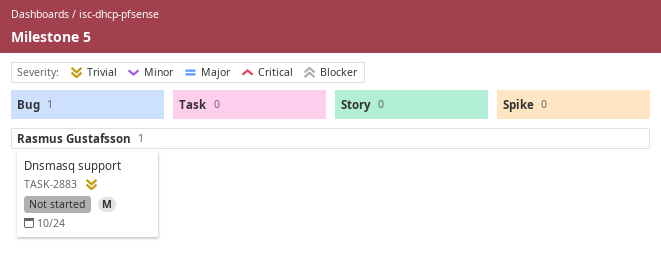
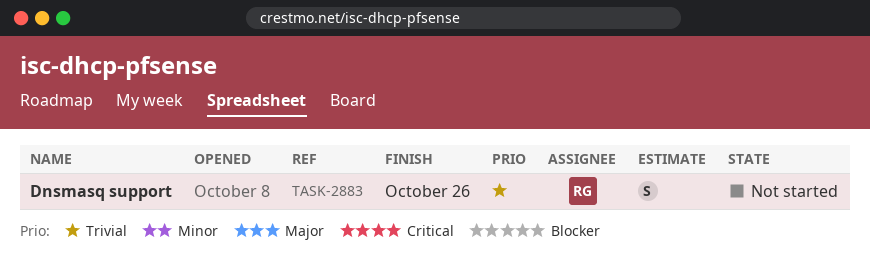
TASK-2883, estimate: M -> S
TASK-2883, due: Oct 24 -> Oct 26

